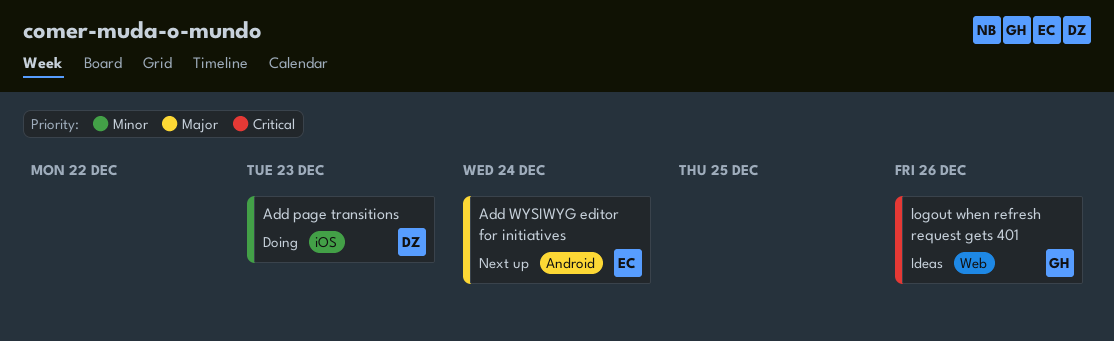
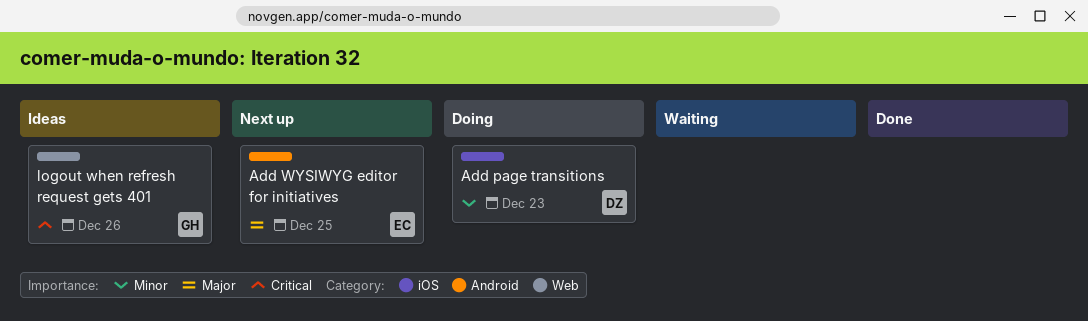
Add WYSIWYG editor for initiatives, due: Dec 24 -> Dec 25

